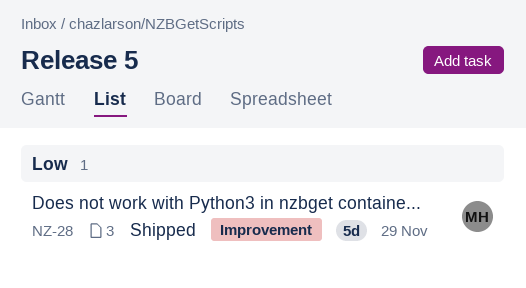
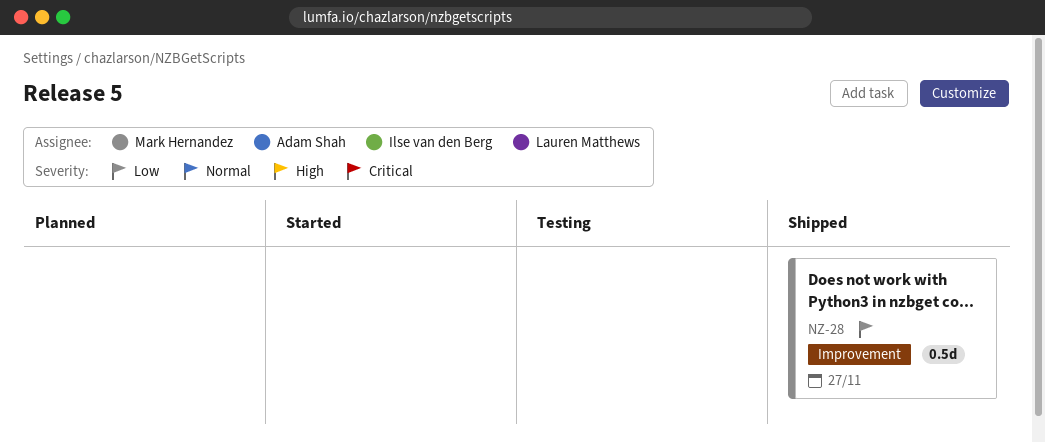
NZ-28, estimate: 5d -> 0.5d
NZ-28, due: Nov 29 -> Nov 27

